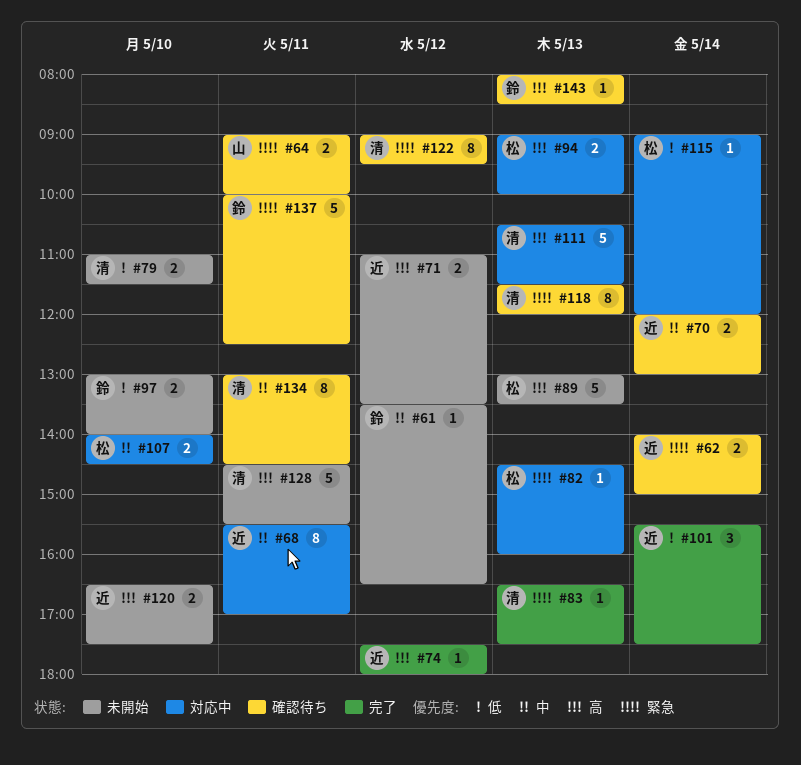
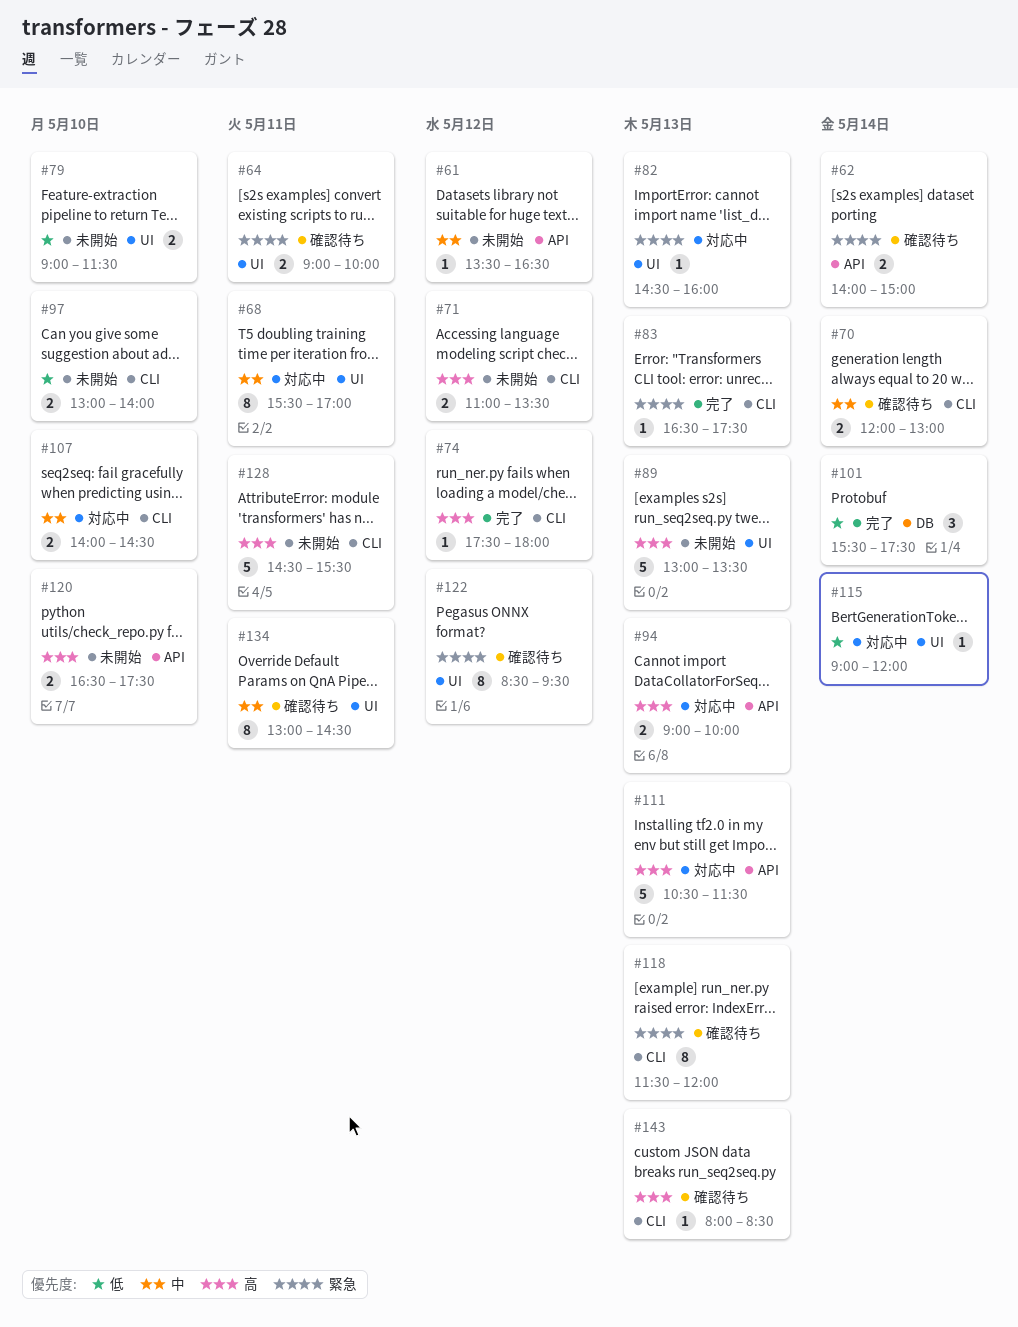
#79, begins: 11:00 -> 09:00
#122, begins: 09:00 -> 08:30
#137: present -> none

